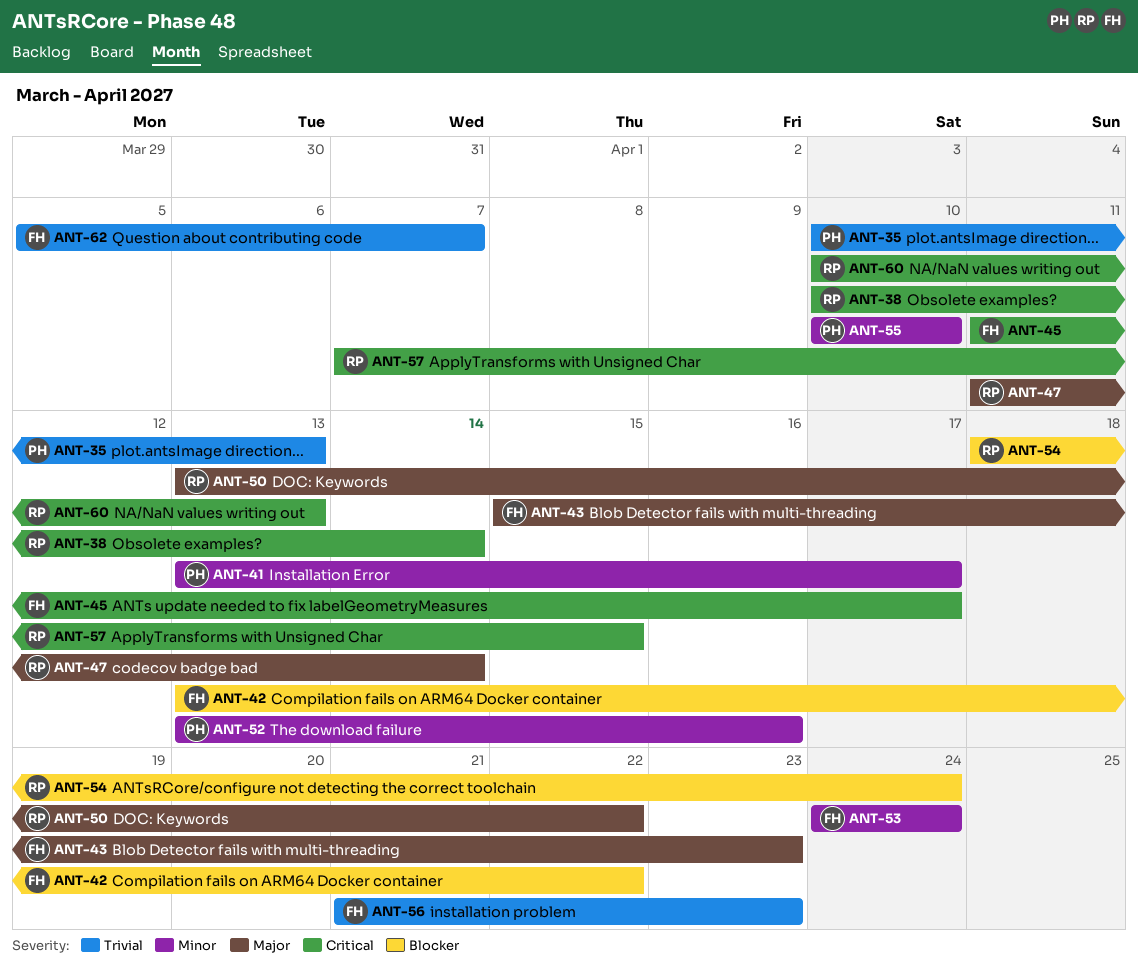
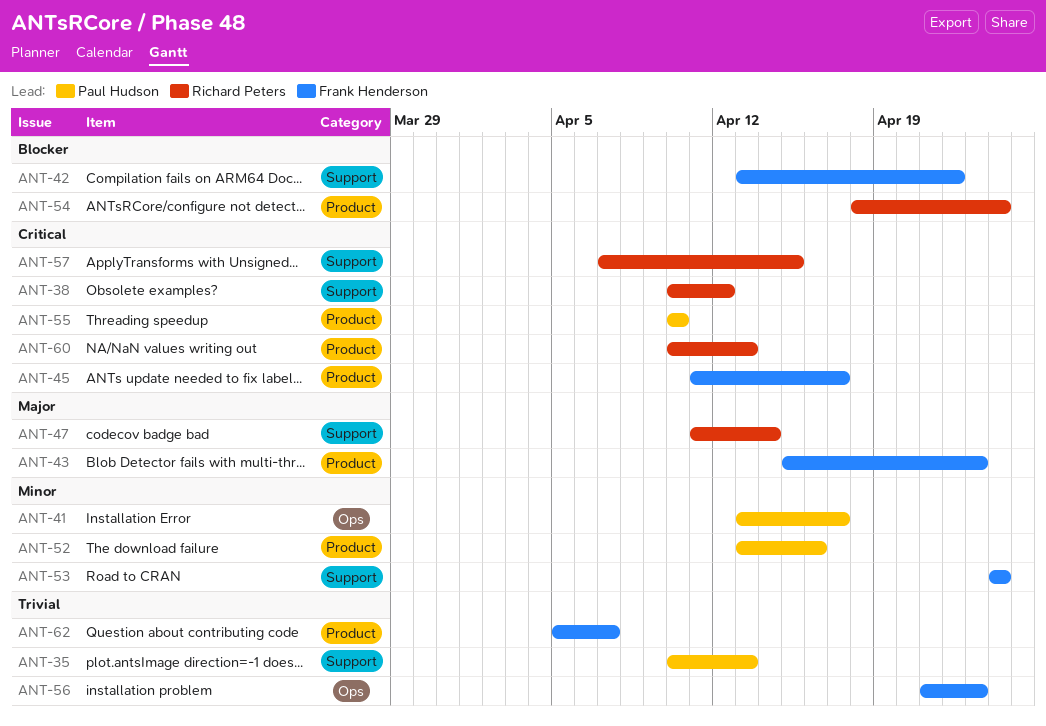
ANT-38, due: Apr 14 -> Apr 12
ANT-50: present -> none
ANT-55, priority: Minor -> Critical

